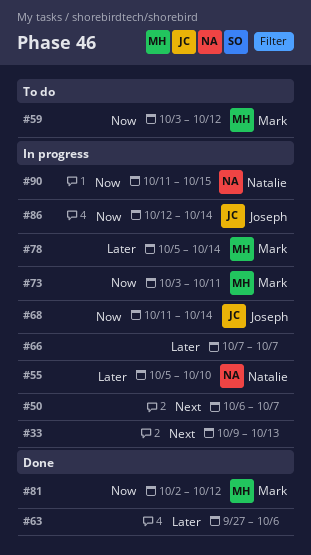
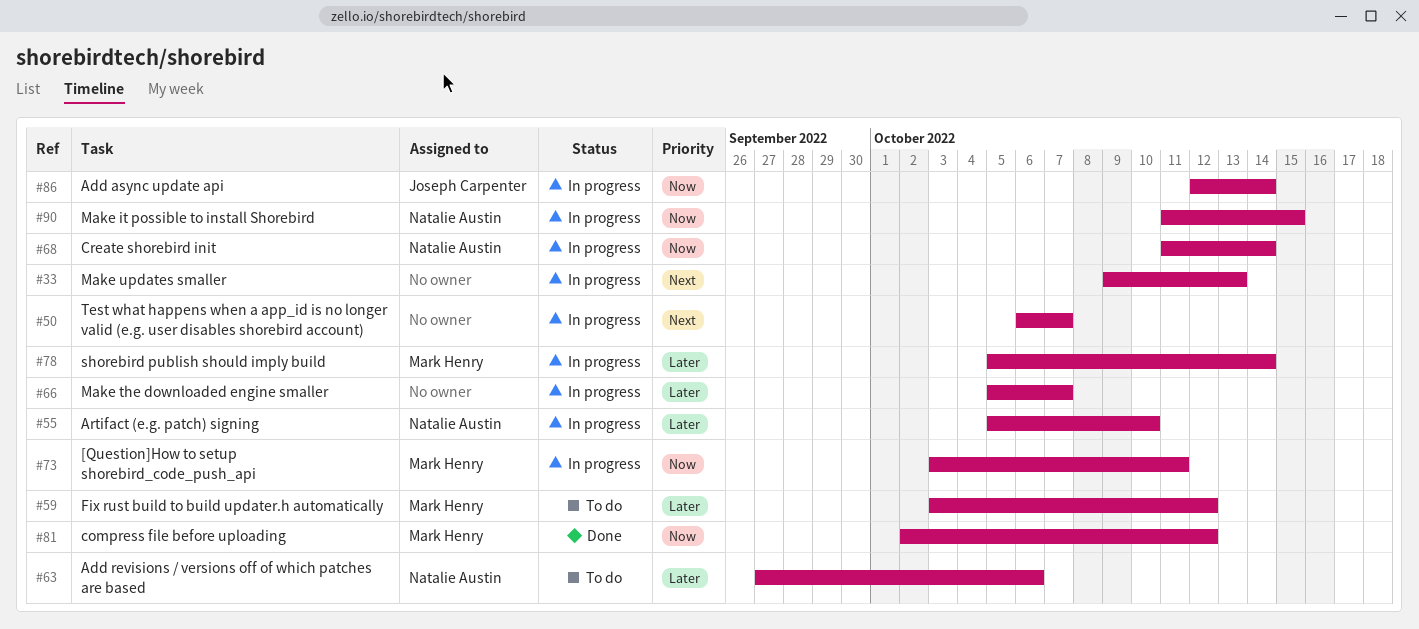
#59, priority: Now -> Later
#63, status: Done -> To do
#63, owner: none -> Natalie Austin
#66, start: Oct 7 -> Oct 5
#68, owner: Joseph Carpenter -> Natalie Austin

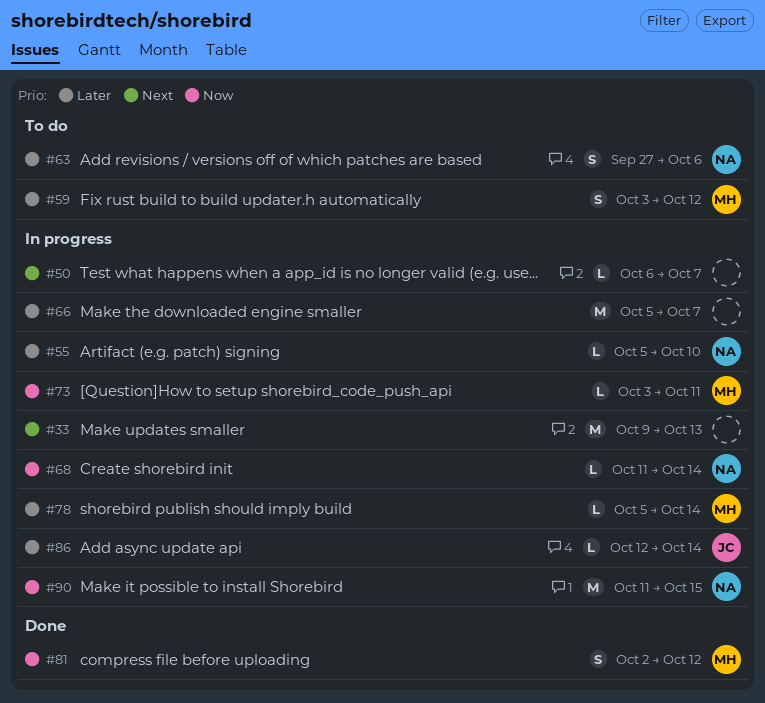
#86, priority: Now -> Later

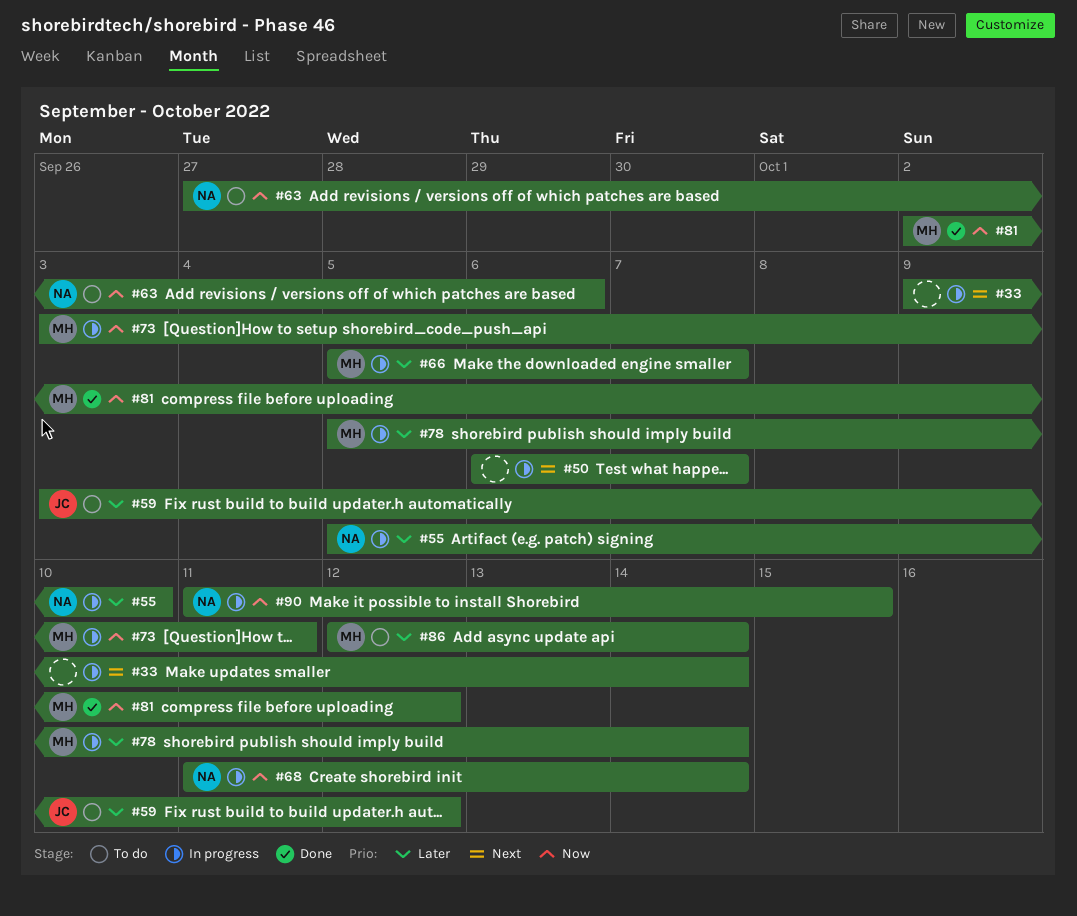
#33, due: Oct 13 -> Oct 14
#59, owner: MH -> JC
#63, priority: Later -> Now
#66, owner: none -> MH
#86, status: In progress -> To do
#86, owner: JC -> MH

